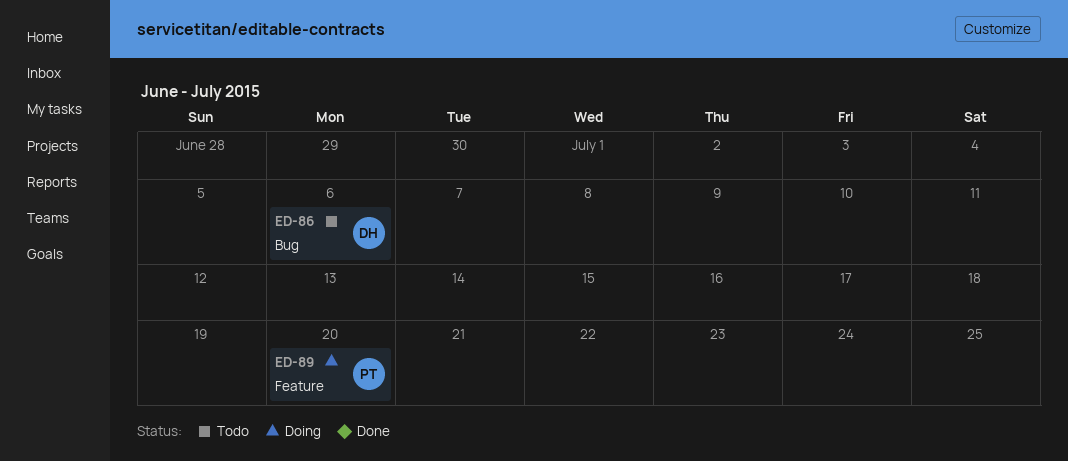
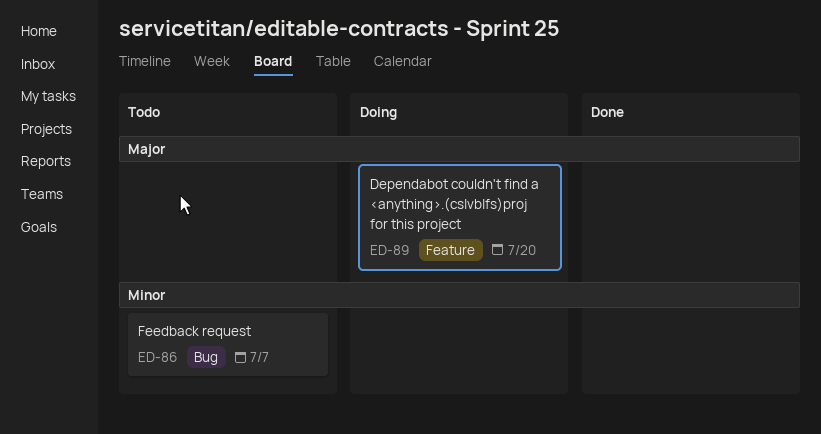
ED-86, due: Jul 6 -> Jul 7

